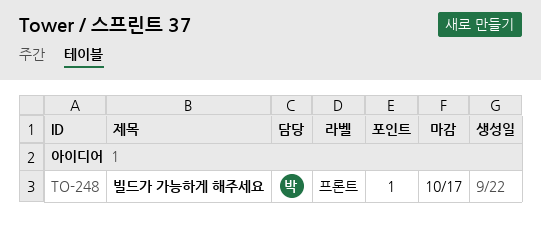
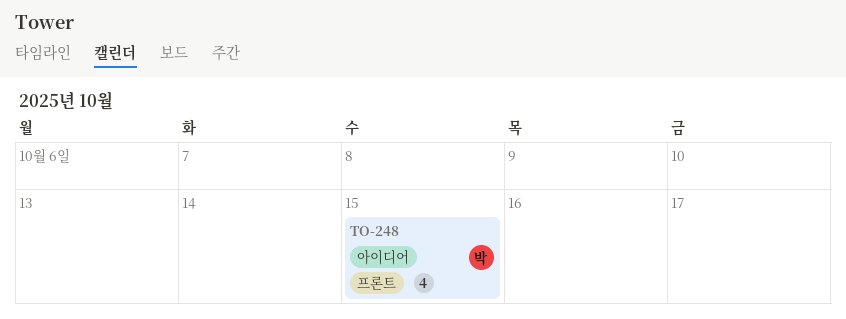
TO-248, estimate: 1 -> 4
TO-248, due: Oct 17 -> Oct 15

